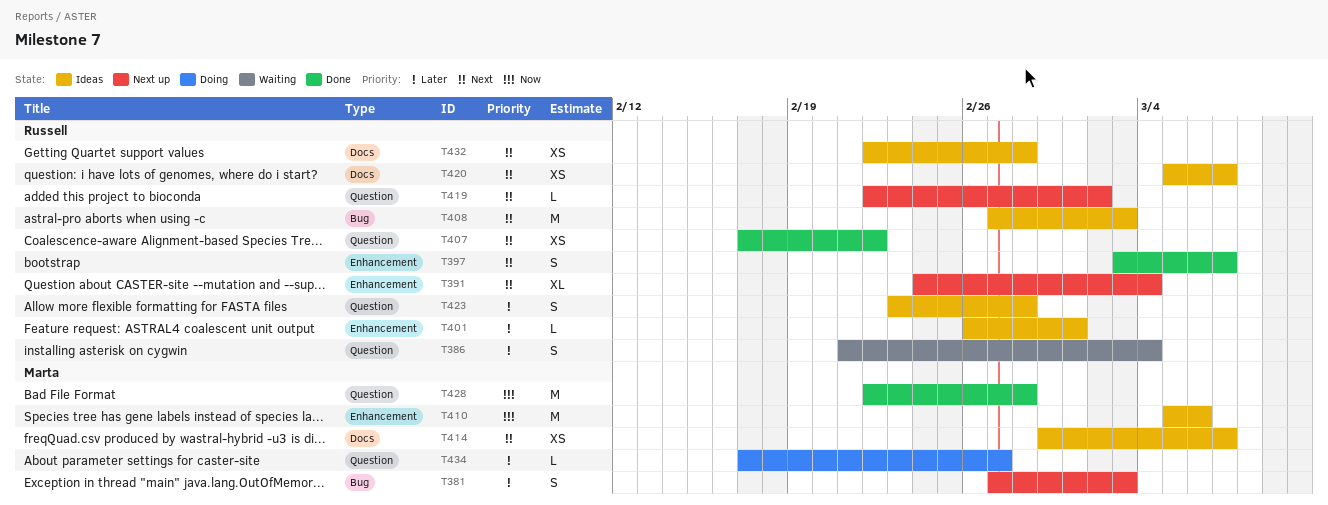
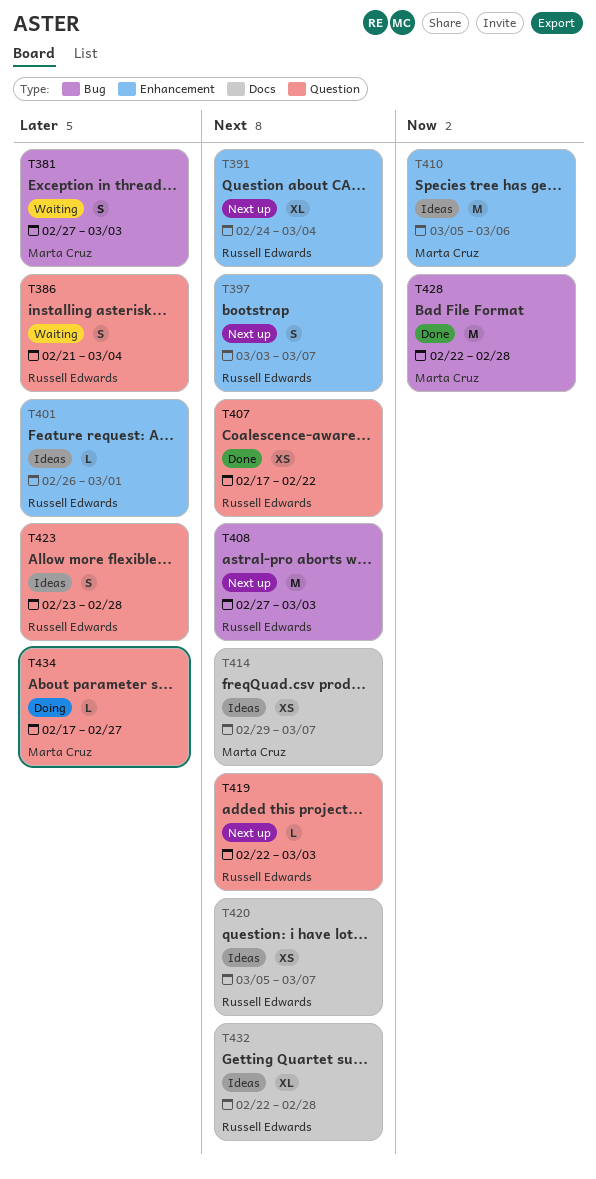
T381, status: Next up -> Waiting
T397, status: Done -> Next up
T408, status: Ideas -> Next up
T419, due: Mar 2 -> Mar 3
T428, label: Question -> Bug
T432, estimate: XS -> XL

